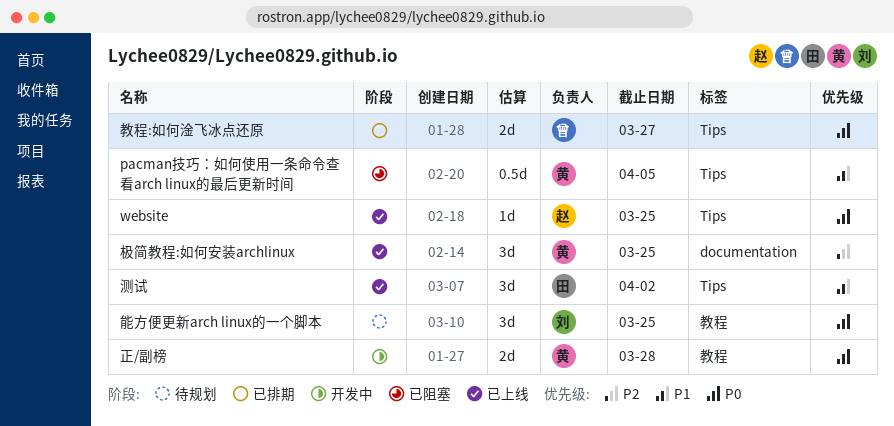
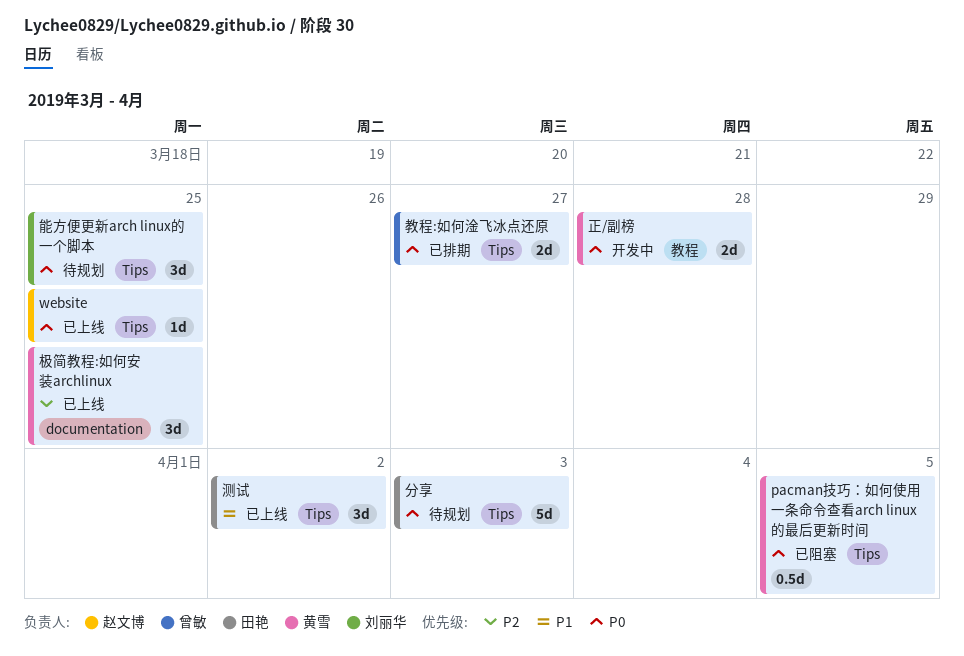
pacman技巧：如何使用一条命令查看arch linux的最后更新时间, priority: P1 -> P0
分享: none -> present
能方便更新arch linux的一个脚本, label: 教程 -> Tips

